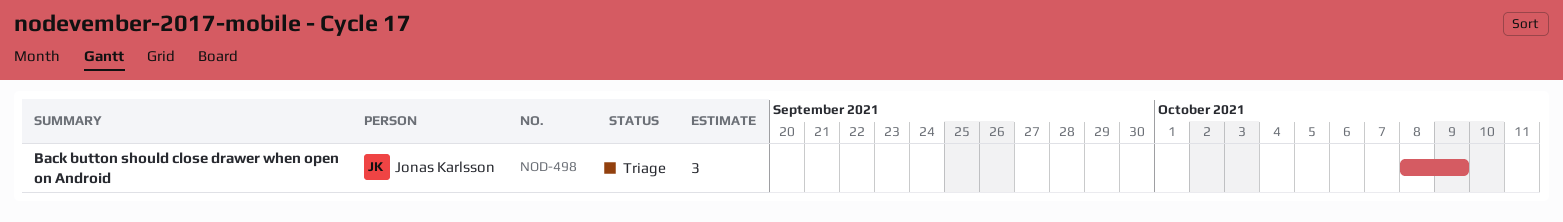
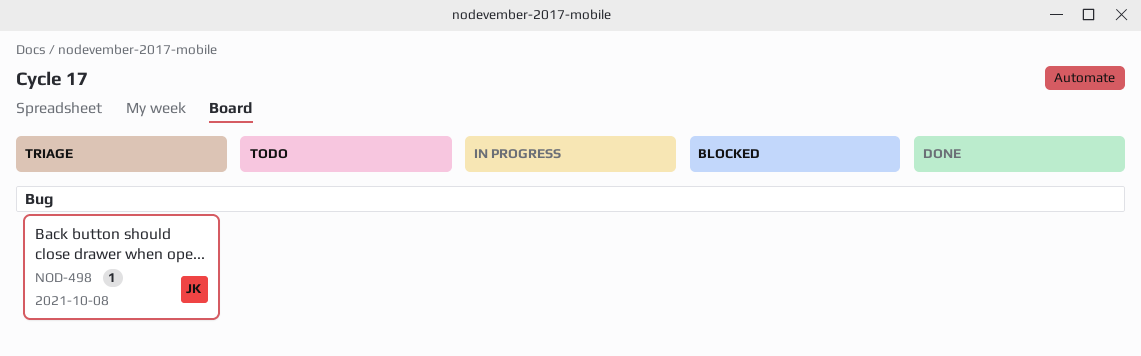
NOD-498, estimate: 3 -> 1
NOD-498, due: Oct 9 -> Oct 8

